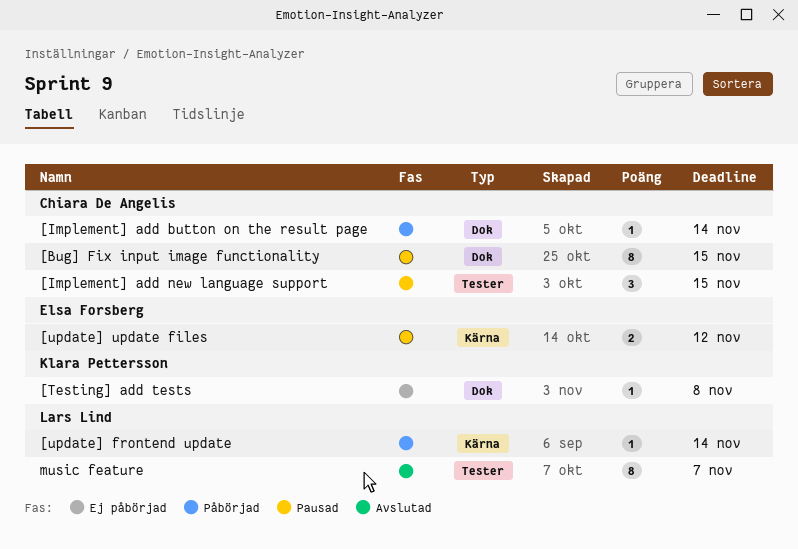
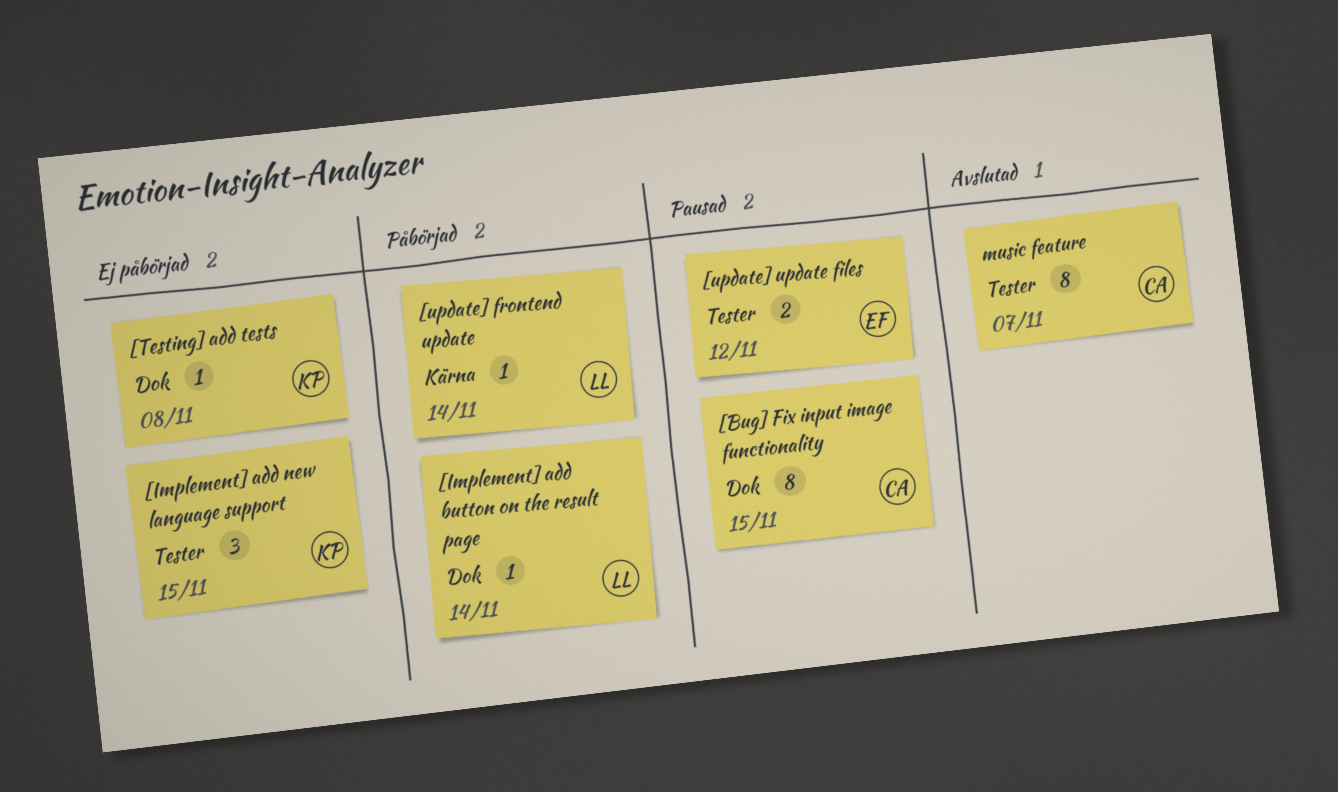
[Implement] add button on the result page, owner: Chiara De Angelis -> Lars Lind
[Implement] add new language support, status: Pausad -> Ej påbörjad
[Implement] add new language support, owner: Chiara De Angelis -> Klara Pettersson
[update] update files, label: Kärna -> Tester
music feature, owner: Lars Lind -> Chiara De Angelis

